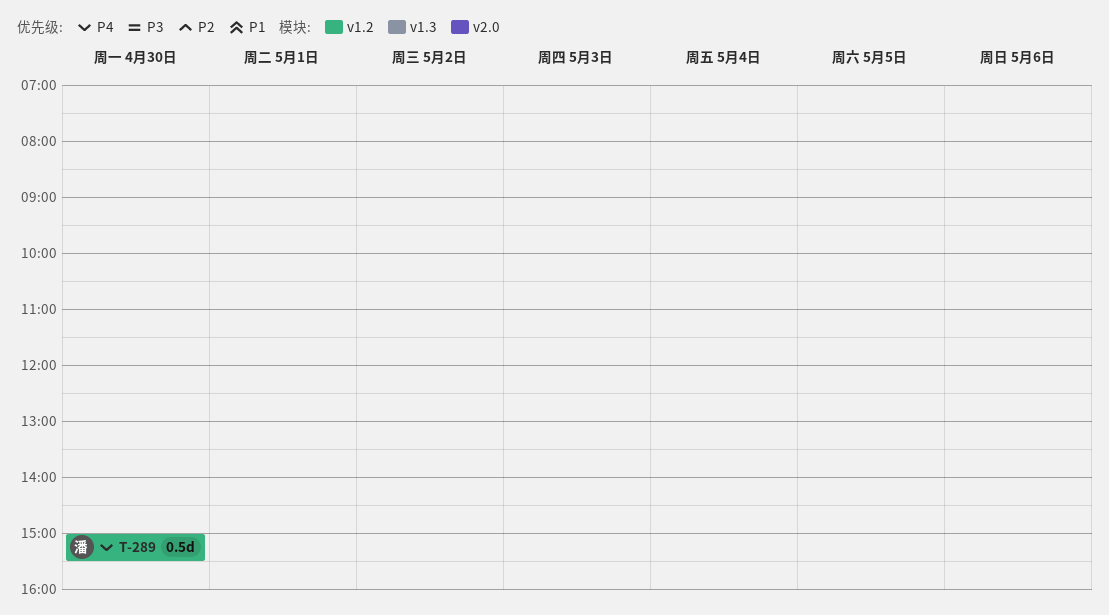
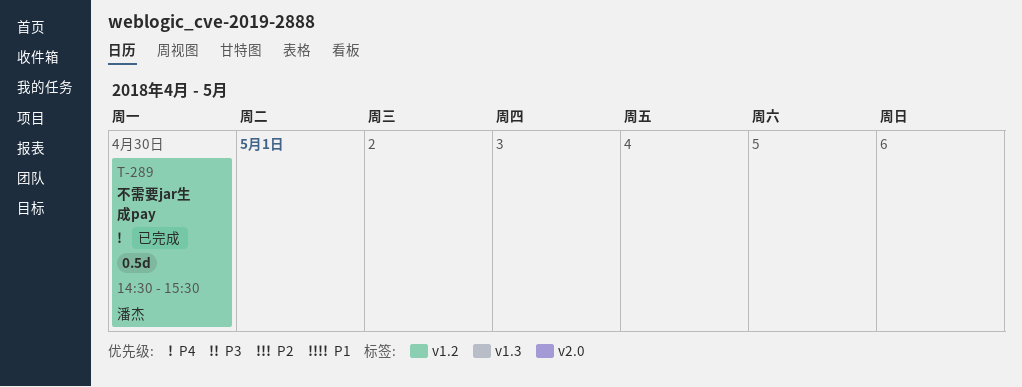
T-289, begins: 15:00 -> 14:30

